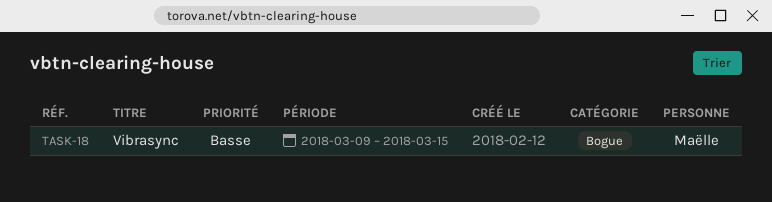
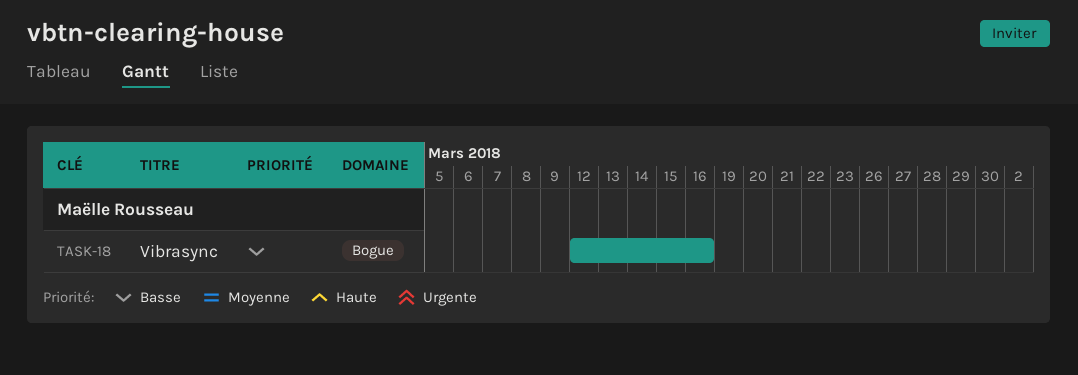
TASK-18, start: Mar 9 -> Mar 12
TASK-18, due: Mar 15 -> Mar 16

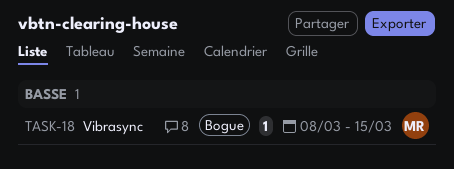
TASK-18, start: Mar 12 -> Mar 8
TASK-18, due: Mar 16 -> Mar 15

